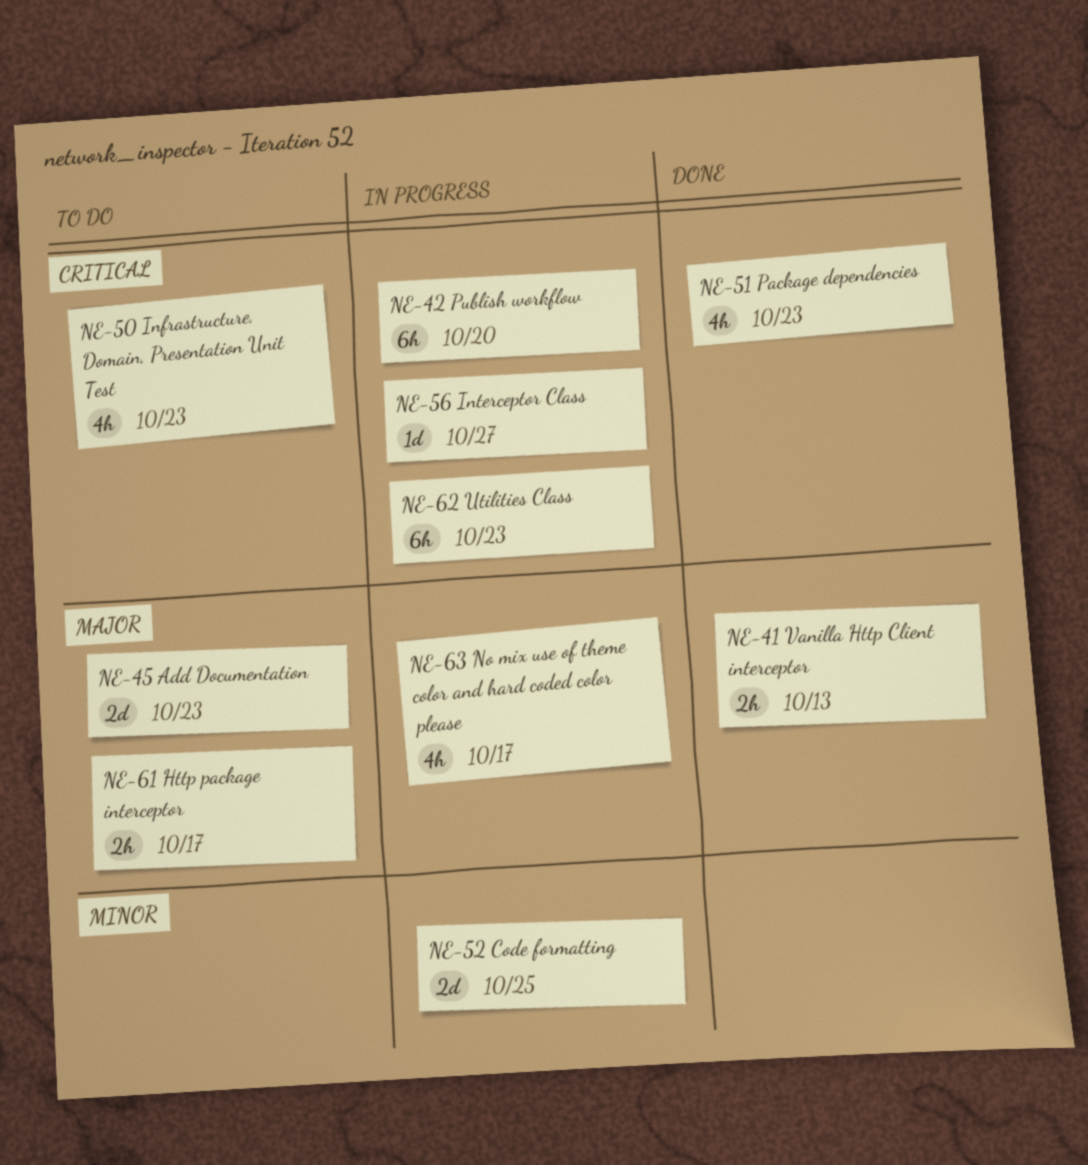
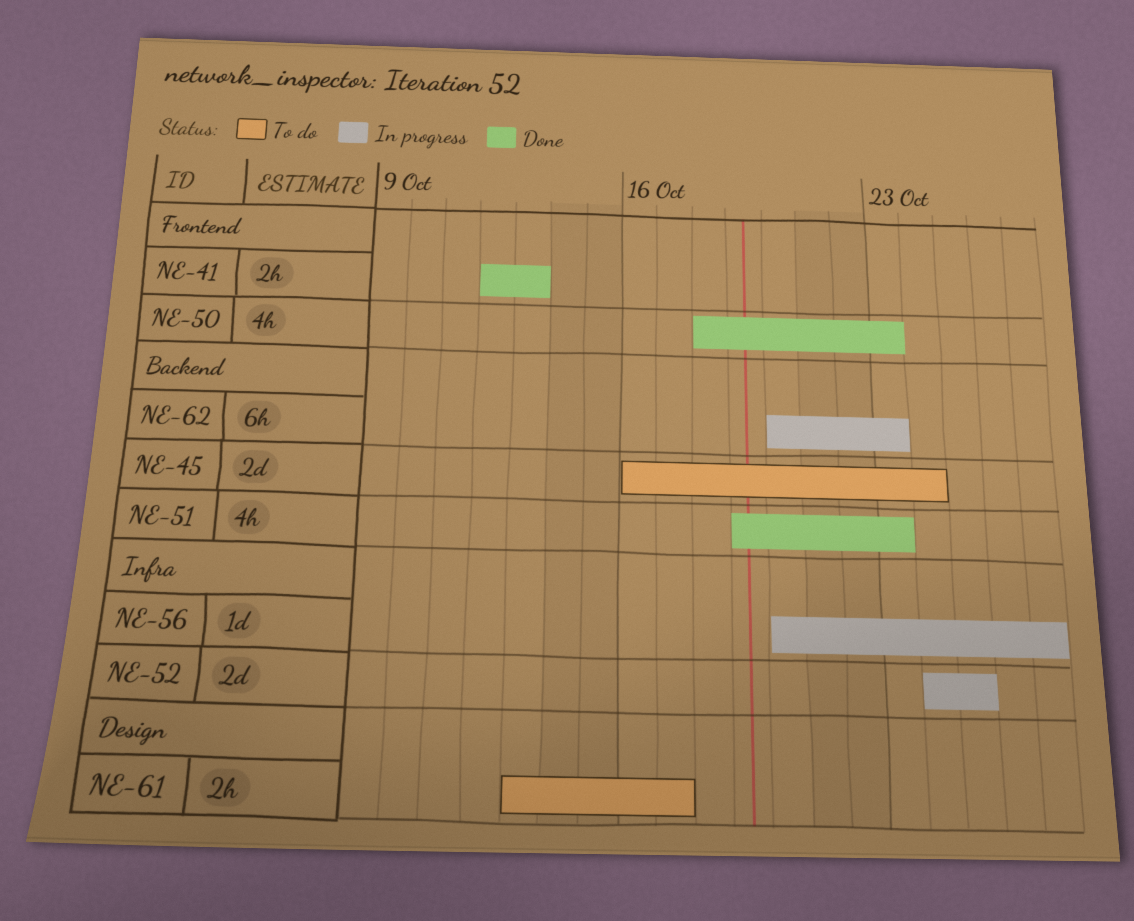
NE-42: present -> none
NE-45, due: Oct 23 -> Oct 24
NE-50, status: To do -> Done
NE-63: present -> none

